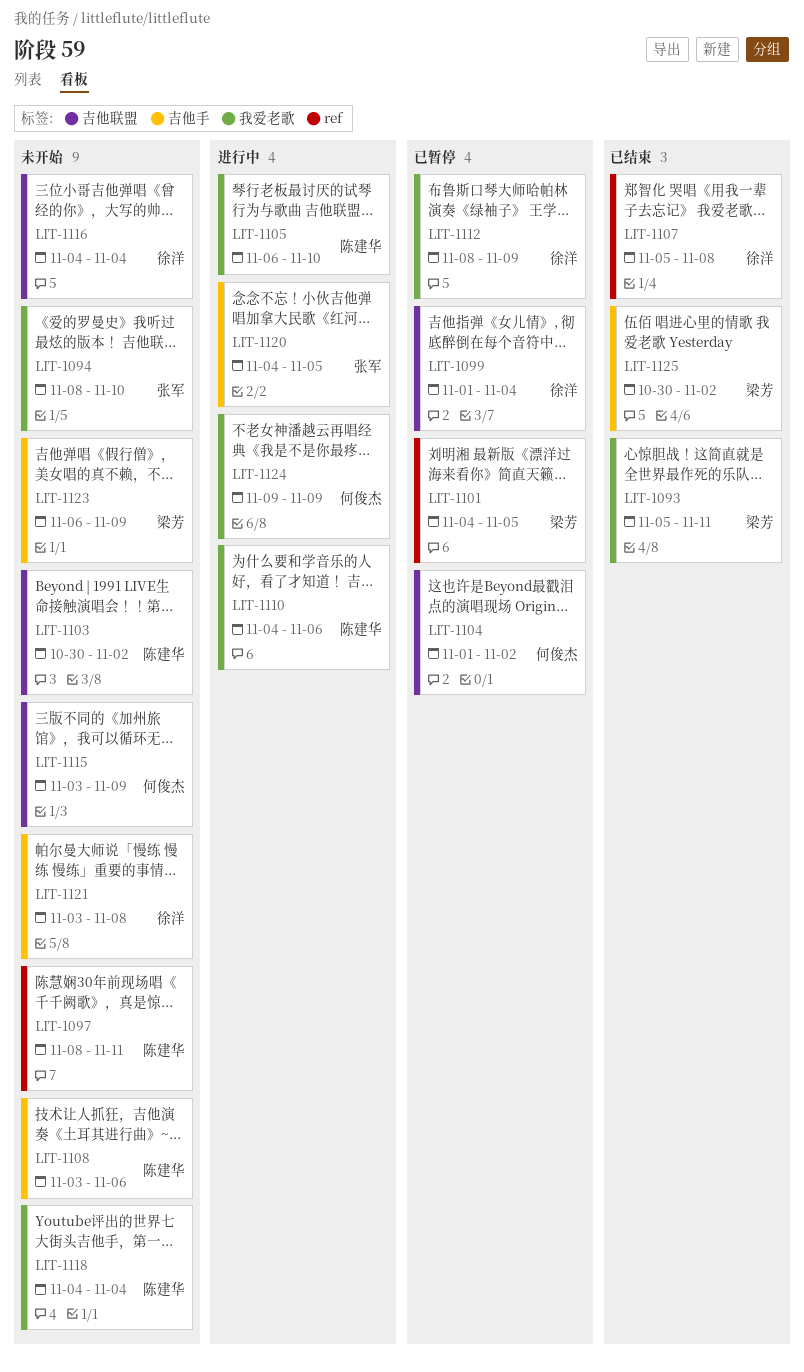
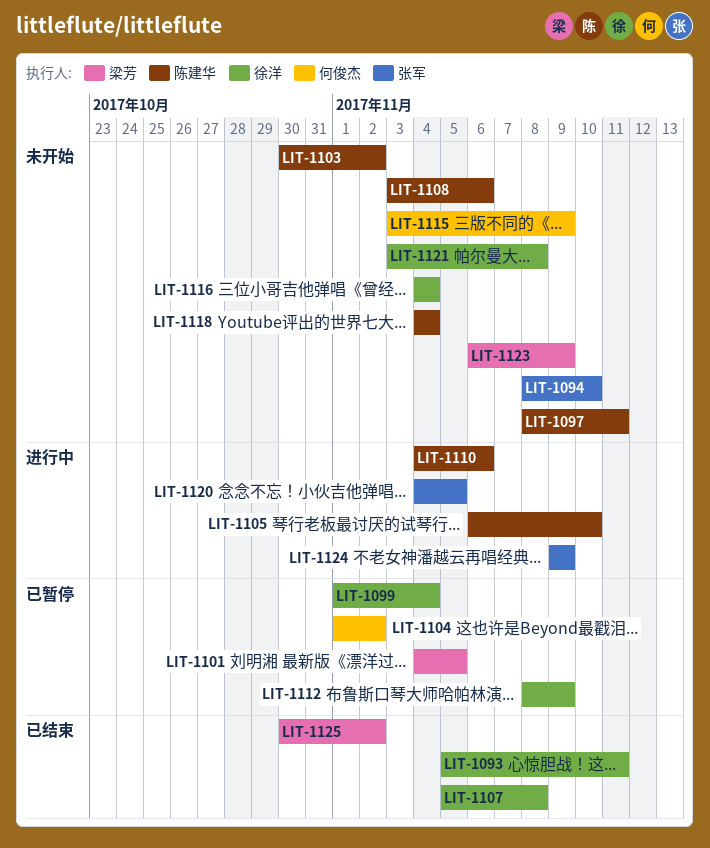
LIT-1093, owner: 梁芳 -> 徐洋
LIT-1124, owner: 何俊杰 -> 张军

